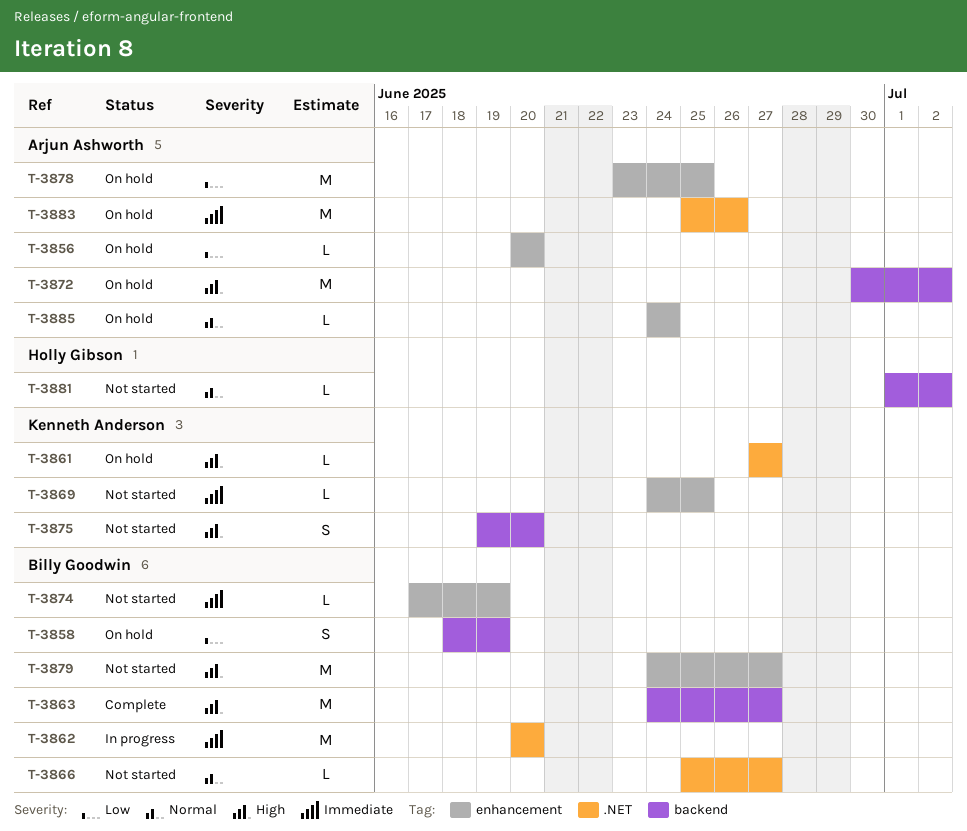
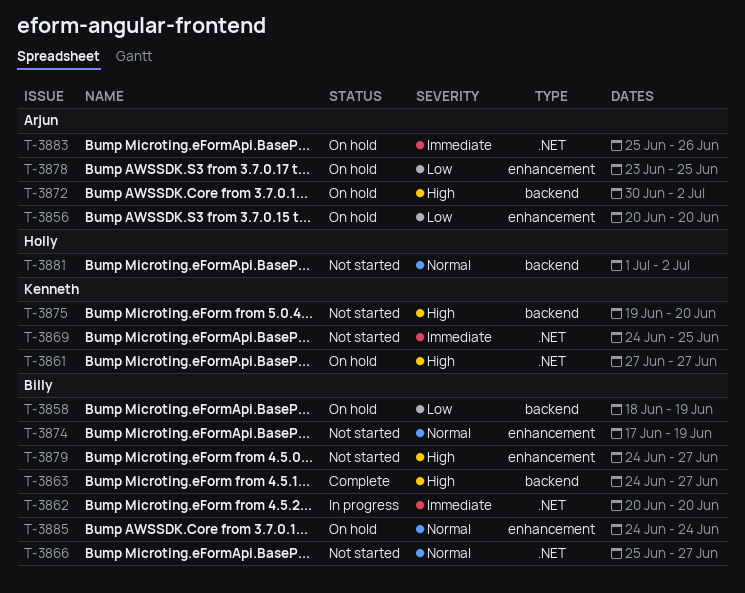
T-3869, label: enhancement -> .NET
T-3874, priority: Immediate -> Normal
T-3885, owner: Arjun Ashworth -> Billy Goodwin

